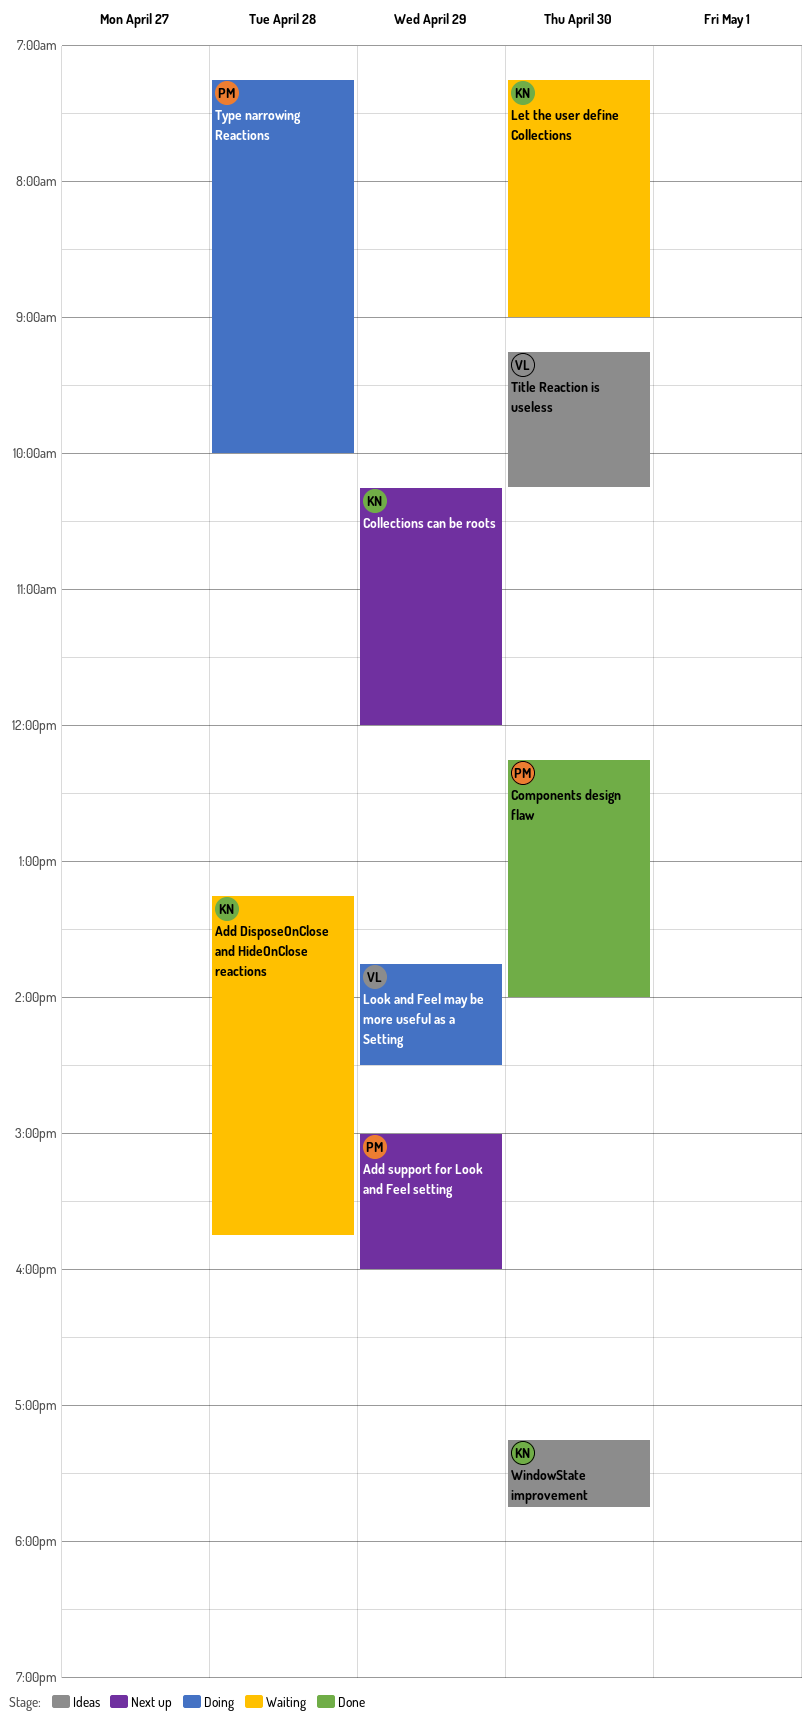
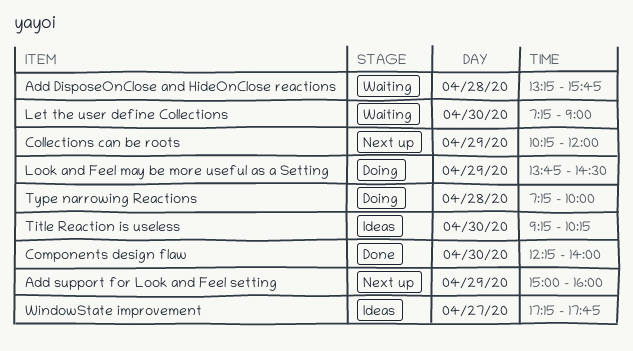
WindowState improvement, day: Apr 30 -> Apr 27

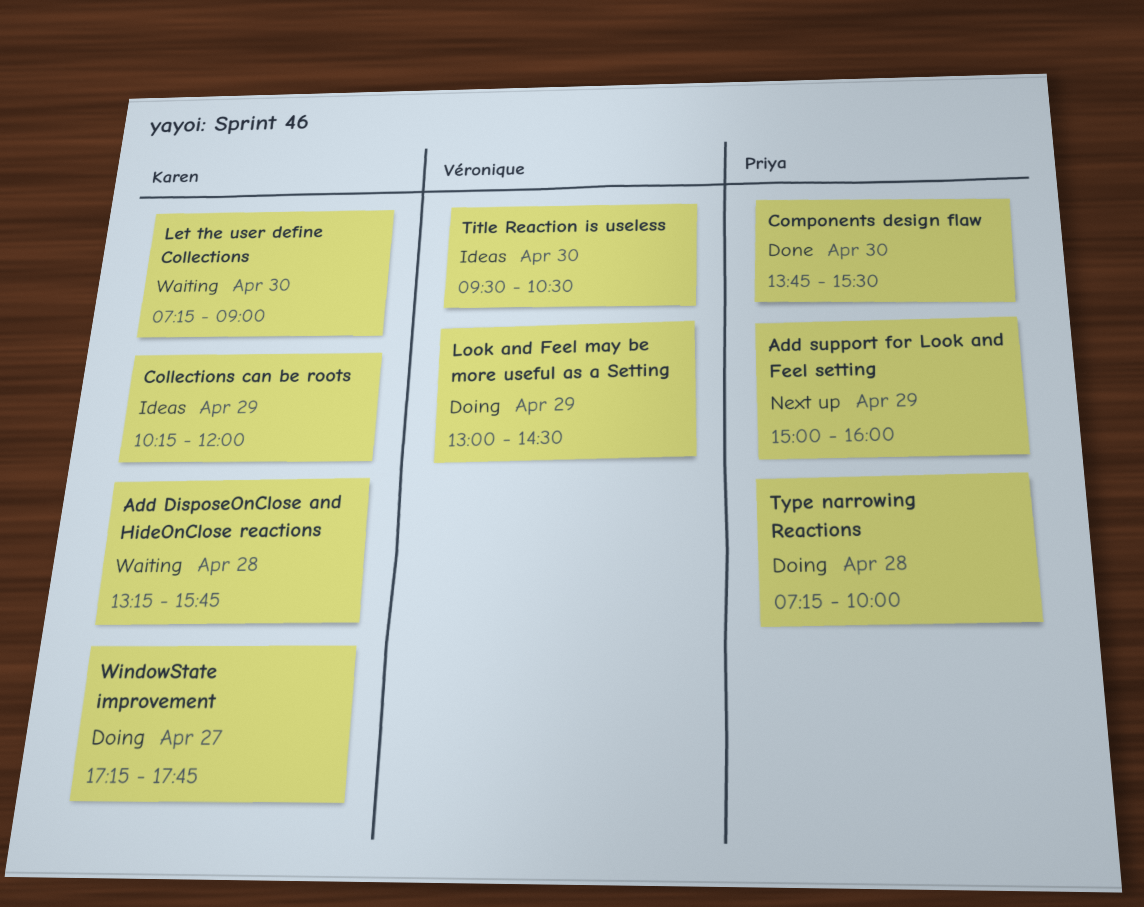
Collections can be roots, status: Next up -> Ideas
Components design flaw, begins: 12:15 -> 13:45
Components design flaw, ends: 14:00 -> 15:30
Look and Feel may be more useful as a Setting, begins: 13:45 -> 13:00
Title Reaction is useless, begins: 09:15 -> 09:30
Title Reaction is useless, ends: 10:15 -> 10:30
WindowState improvement, status: Ideas -> Doing

